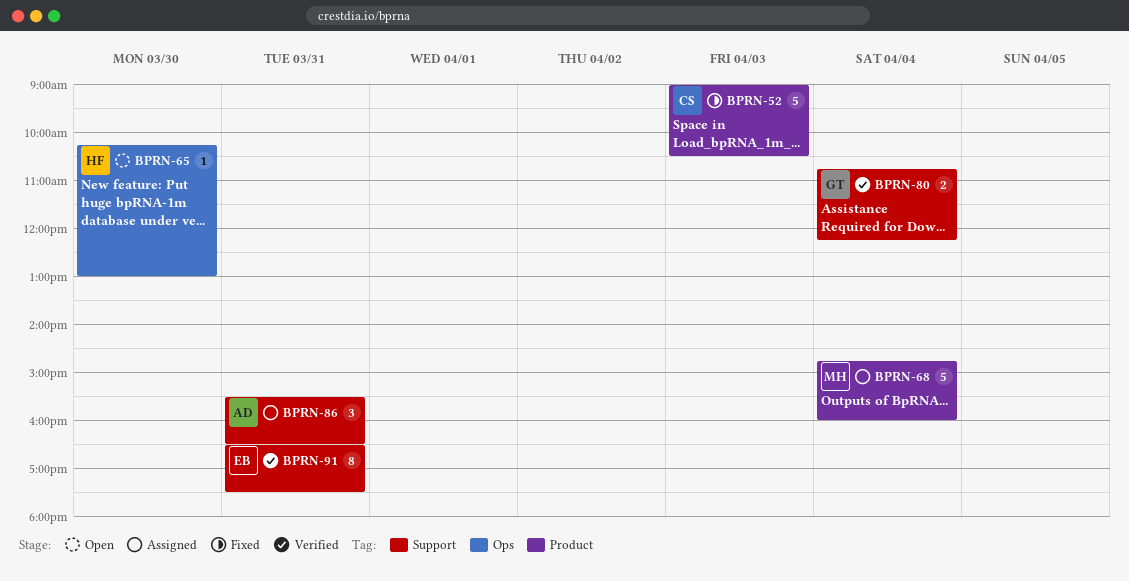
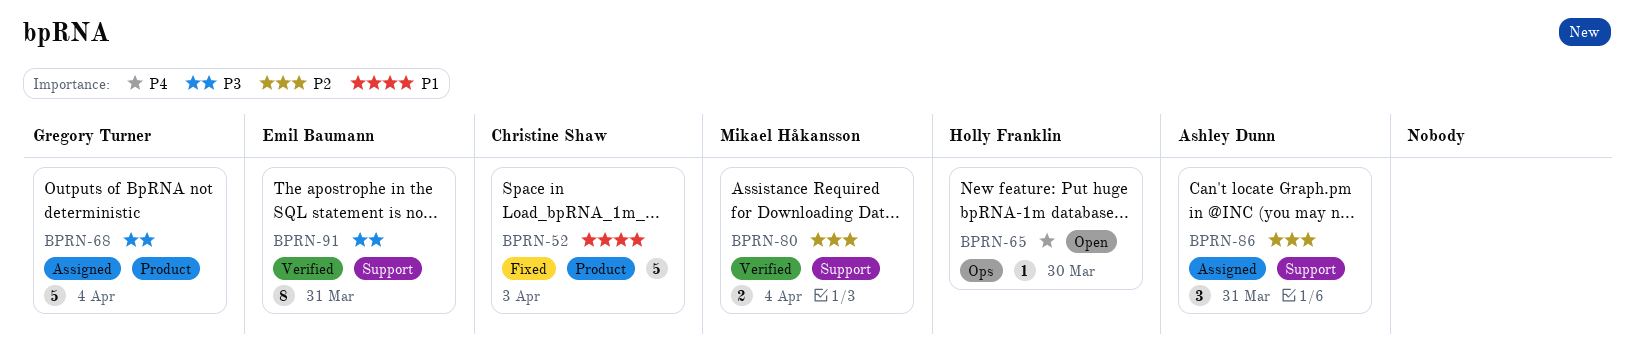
BPRN-68, owner: Mikael Håkansson -> Gregory Turner
BPRN-80, owner: Gregory Turner -> Mikael Håkansson

